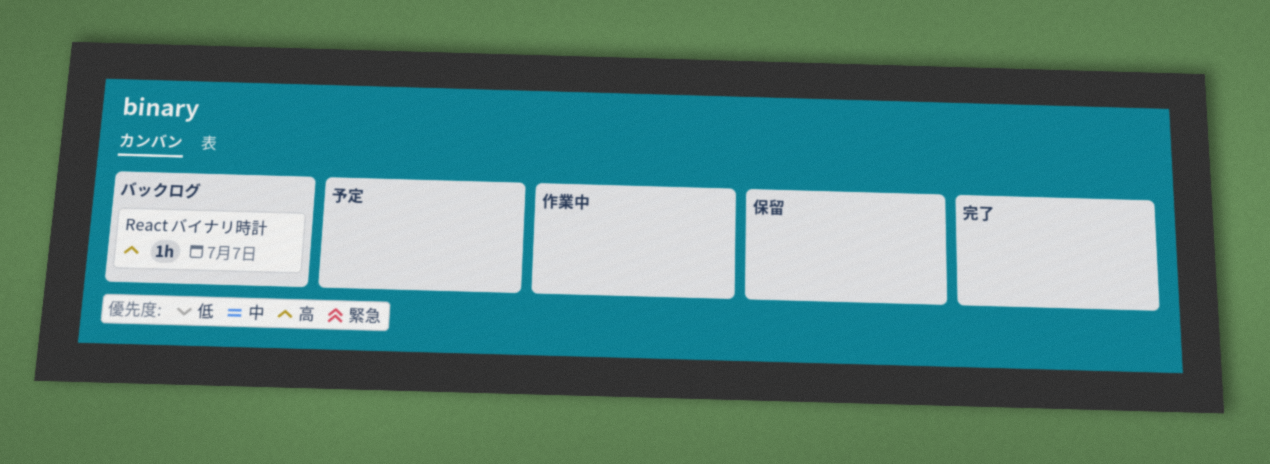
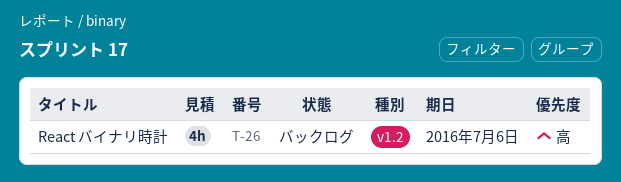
React バイナリ時計, estimate: 1h -> 4h
React バイナリ時計, due: Jul 7 -> Jul 6

